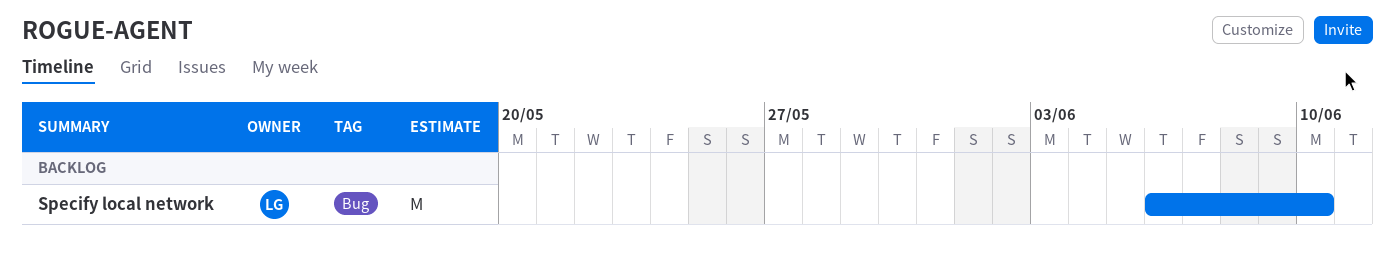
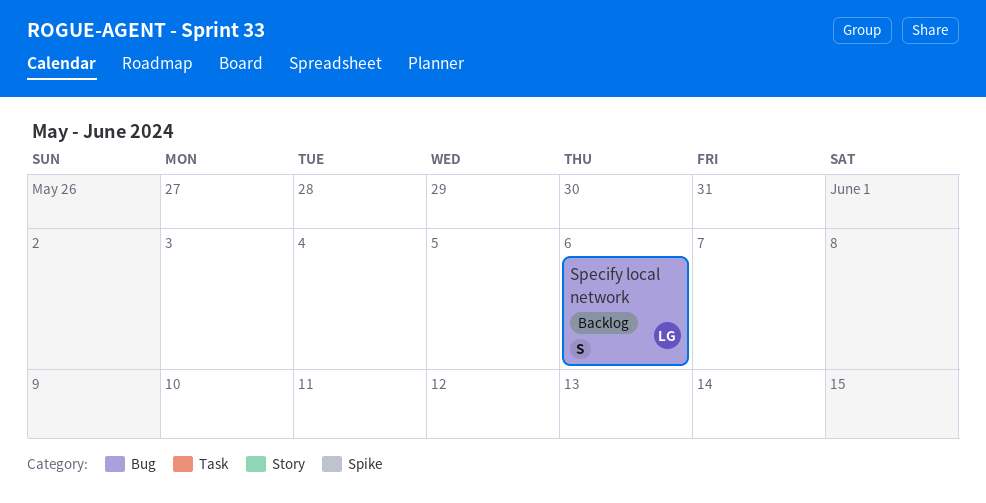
Specify local network, estimate: M -> S
Specify local network, due: Jun 10 -> Jun 6

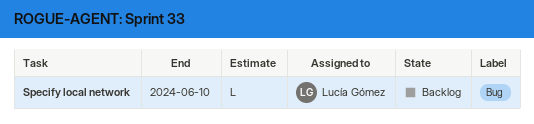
Specify local network, estimate: S -> L
Specify local network, due: Jun 6 -> Jun 10

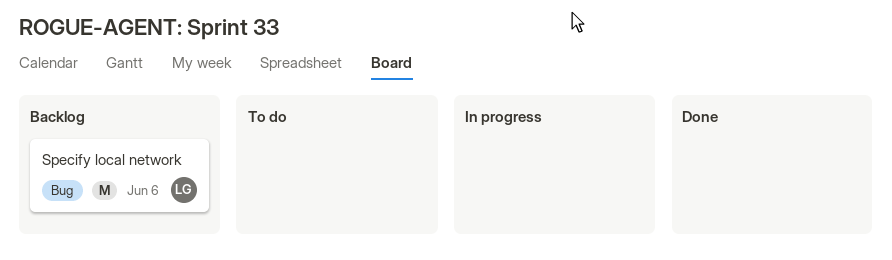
Specify local network, estimate: L -> M
Specify local network, due: Jun 10 -> Jun 6

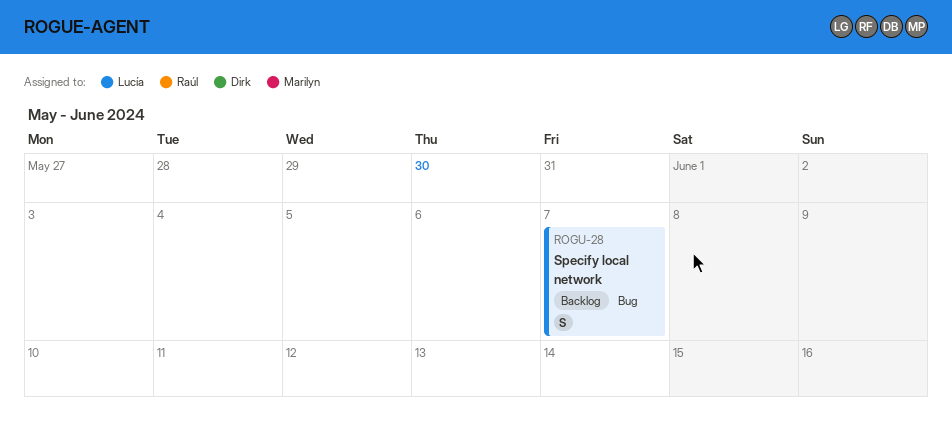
Specify local network, estimate: M -> S
Specify local network, due: Jun 6 -> Jun 7

